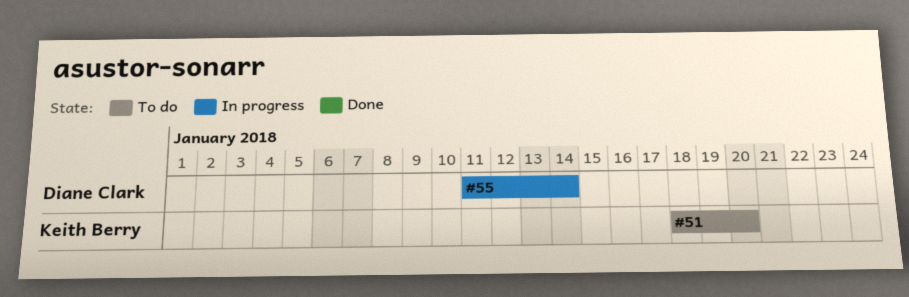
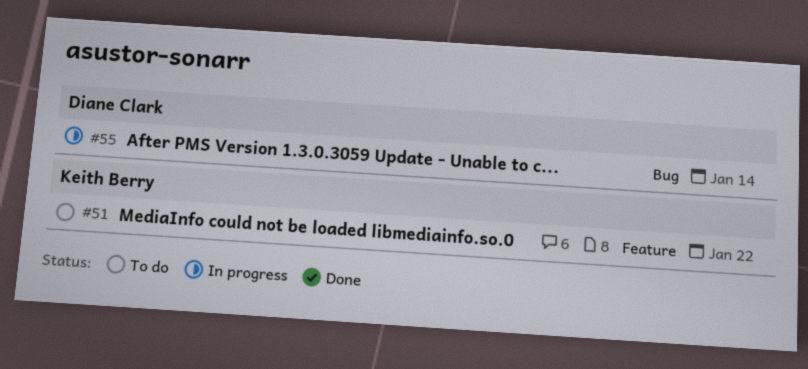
#51, due: Jan 20 -> Jan 22

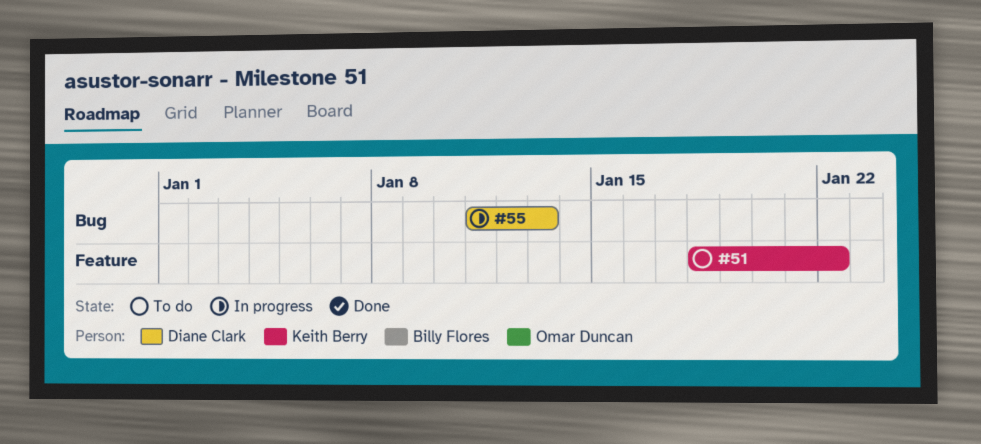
#55, due: Jan 14 -> Jan 13

